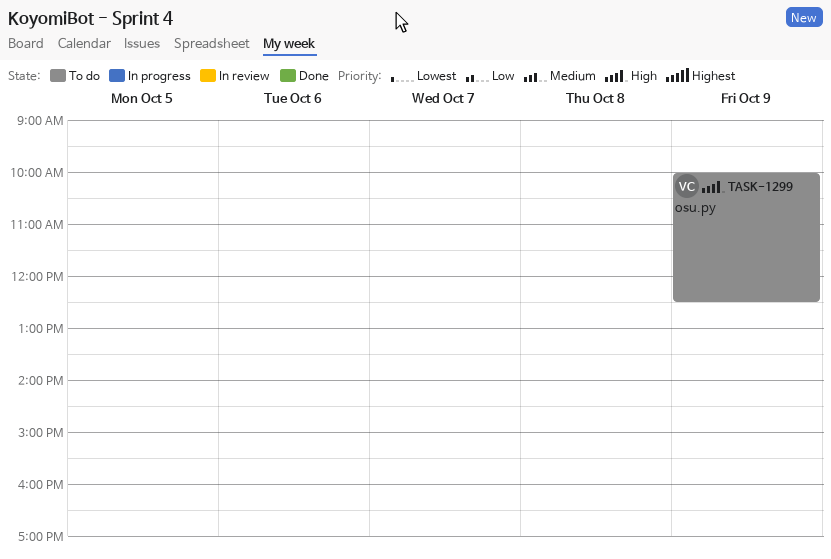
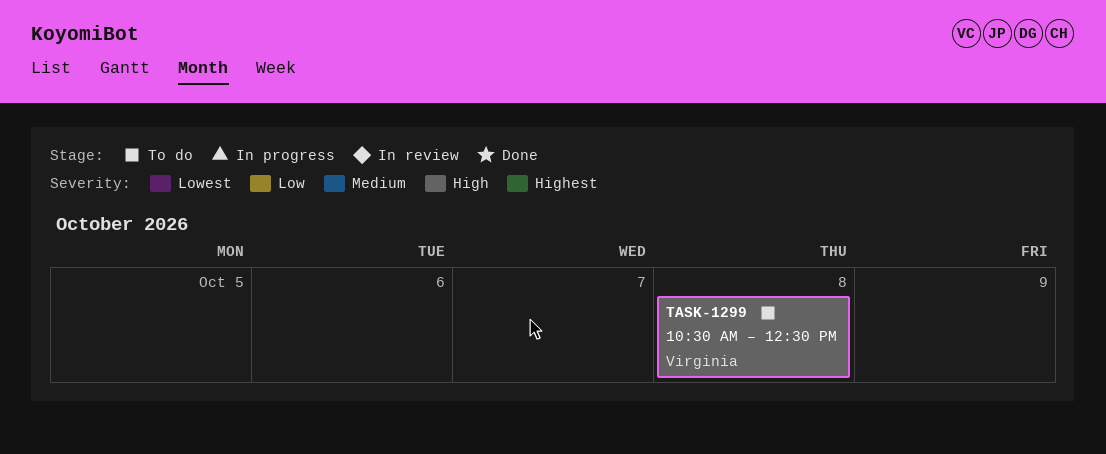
TASK-1299, day: Oct 9 -> Oct 8
TASK-1299, begins: 10:00 -> 10:30

